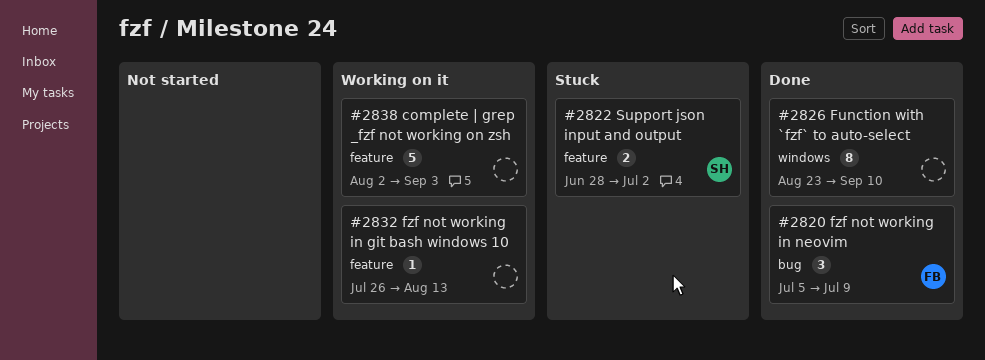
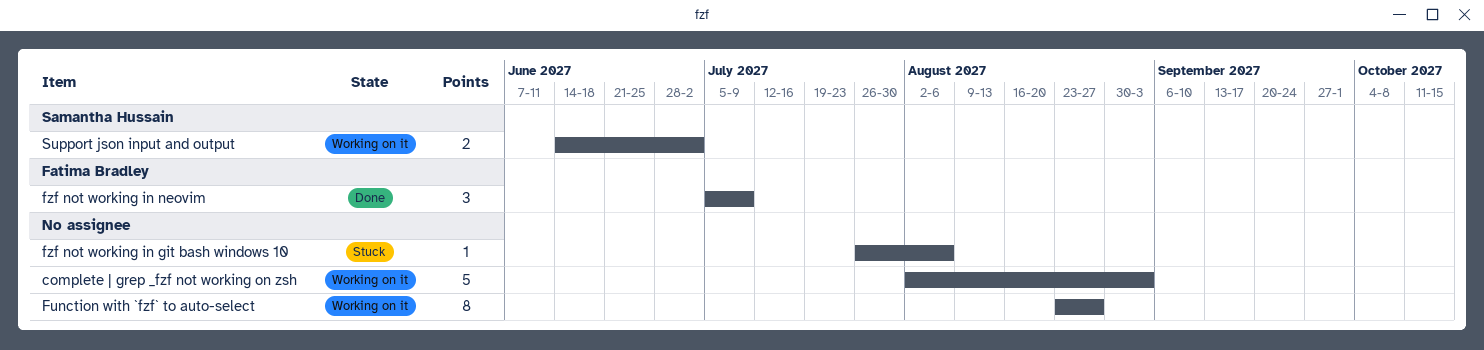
Function with `fzf` to auto-select, status: Done -> Working on it
Function with `fzf` to auto-select, due: Sep 10 -> Aug 27
fzf not working in git bash windows 10, status: Working on it -> Stuck
fzf not working in git bash windows 10, due: Aug 13 -> Aug 6
Support json input and output, status: Stuck -> Working on it
Support json input and output, start: Jun 28 -> Jun 14

